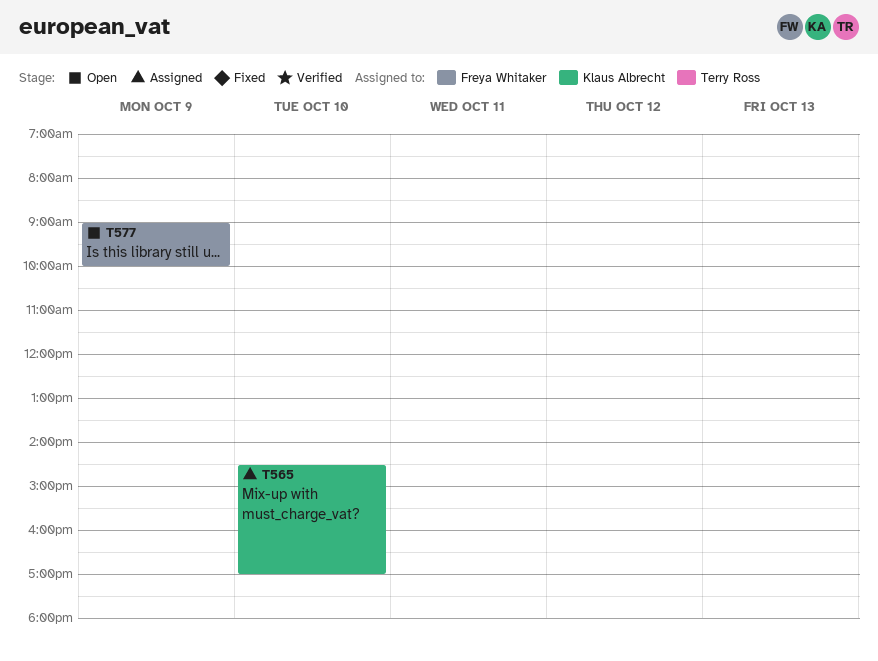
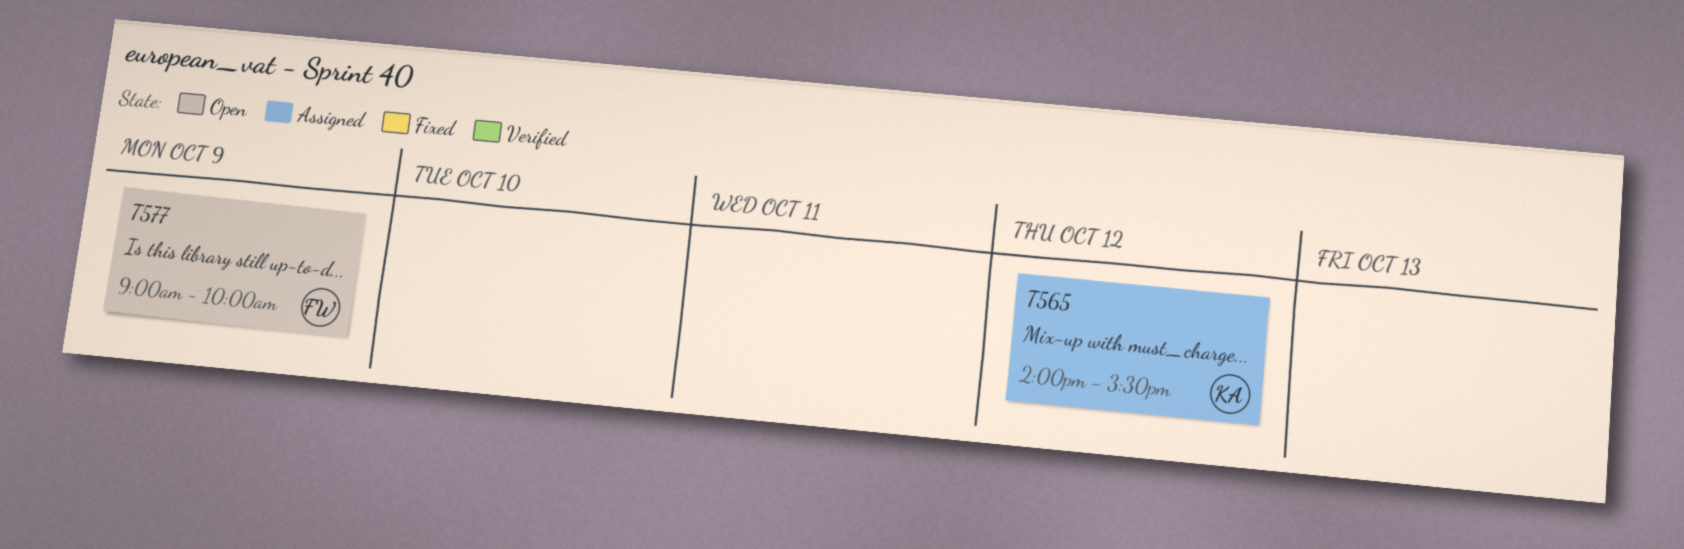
T565, day: Oct 10 -> Oct 12
T565, begins: 14:30 -> 14:00
T565, ends: 17:00 -> 15:30

